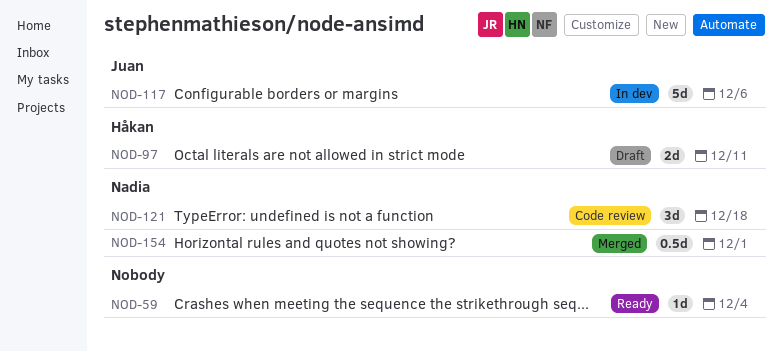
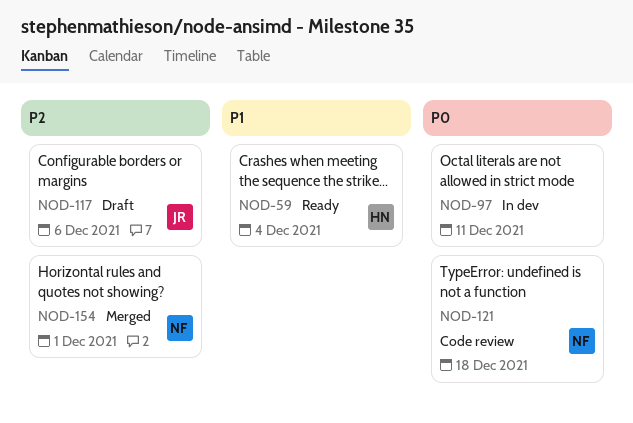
NOD-59, owner: none -> Håkan
NOD-97, status: Draft -> In dev
NOD-97, owner: Håkan -> none
NOD-117, status: In dev -> Draft

